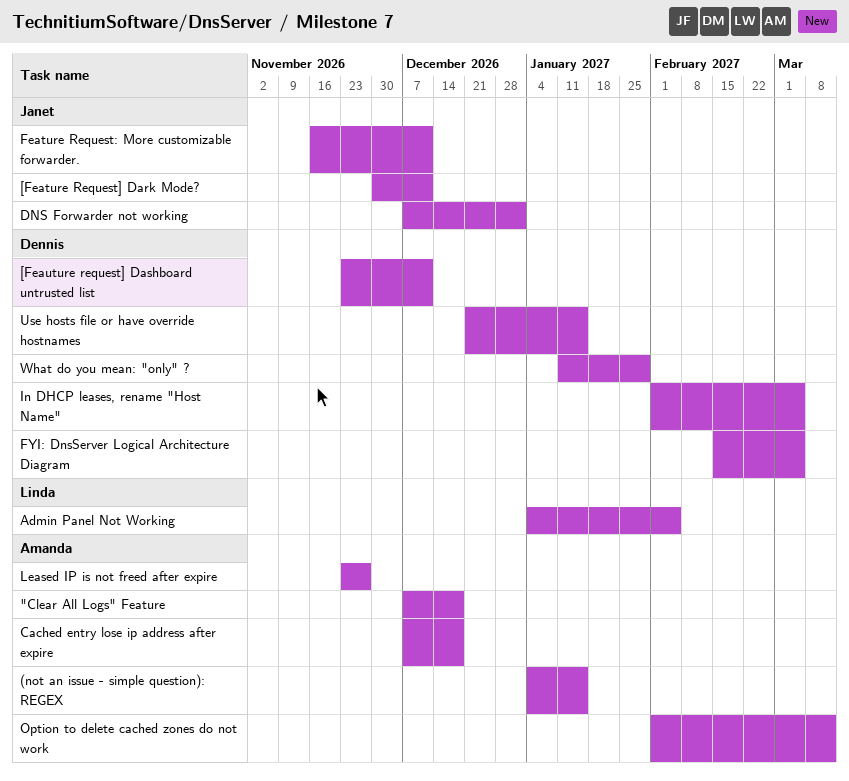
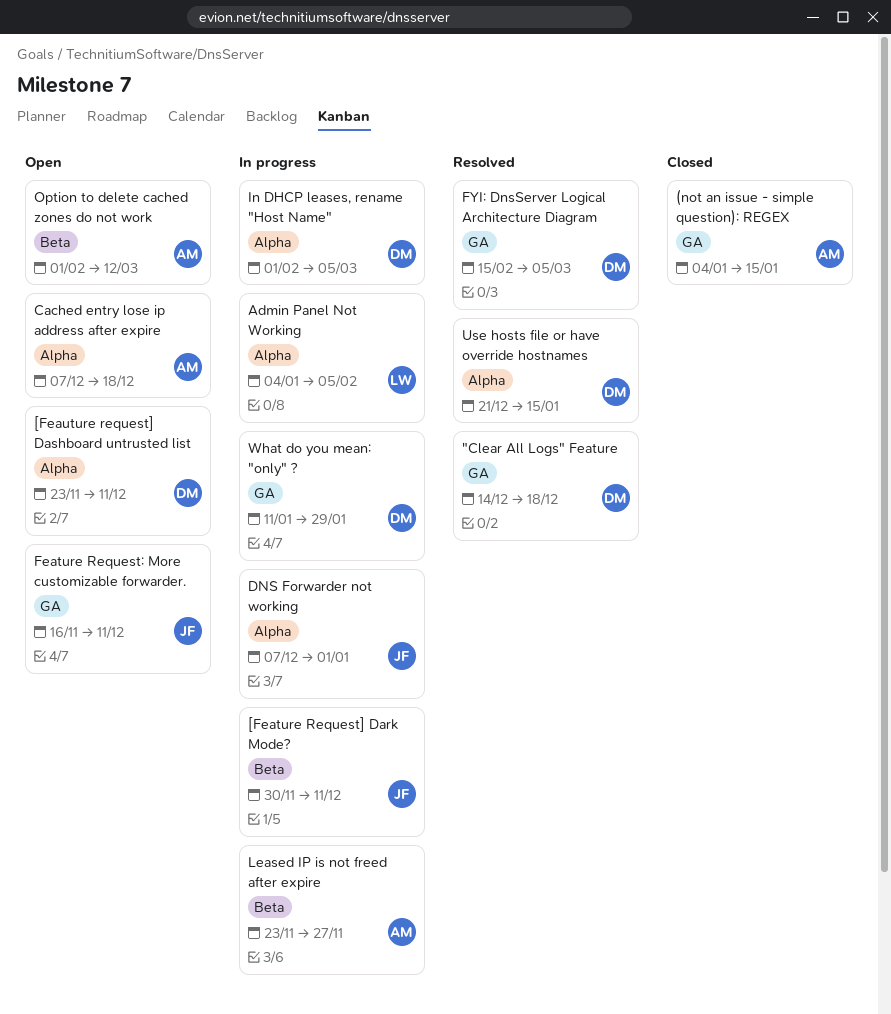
"Clear All Logs" Feature, owner: Amanda -> Dennis
"Clear All Logs" Feature, start: Dec 7 -> Dec 14

